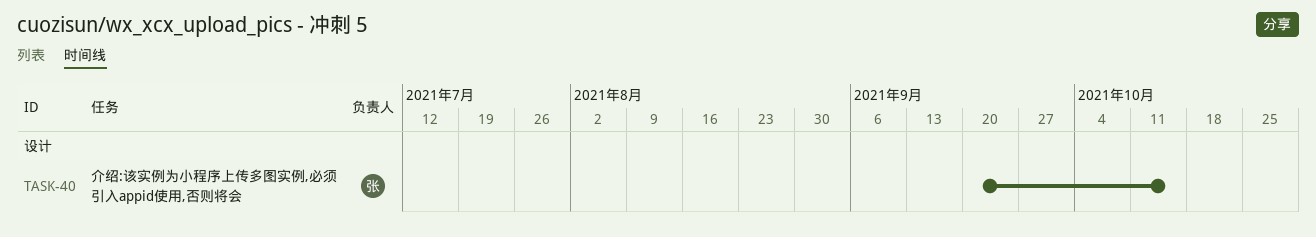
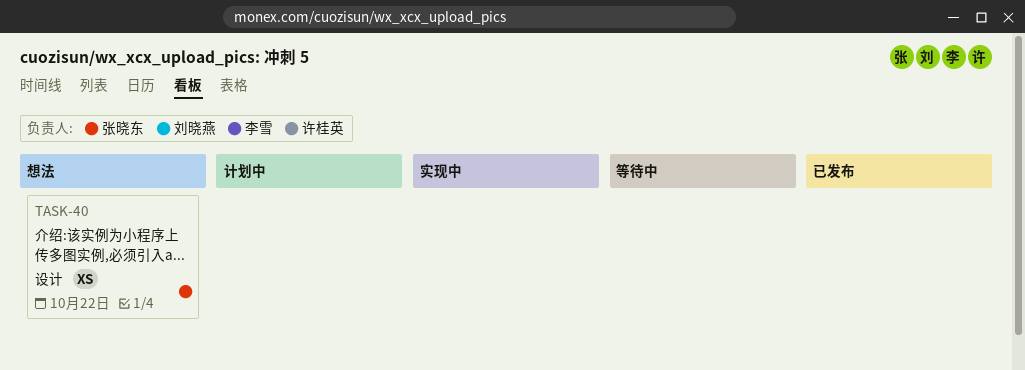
TASK-40, due: Oct 15 -> Oct 22

